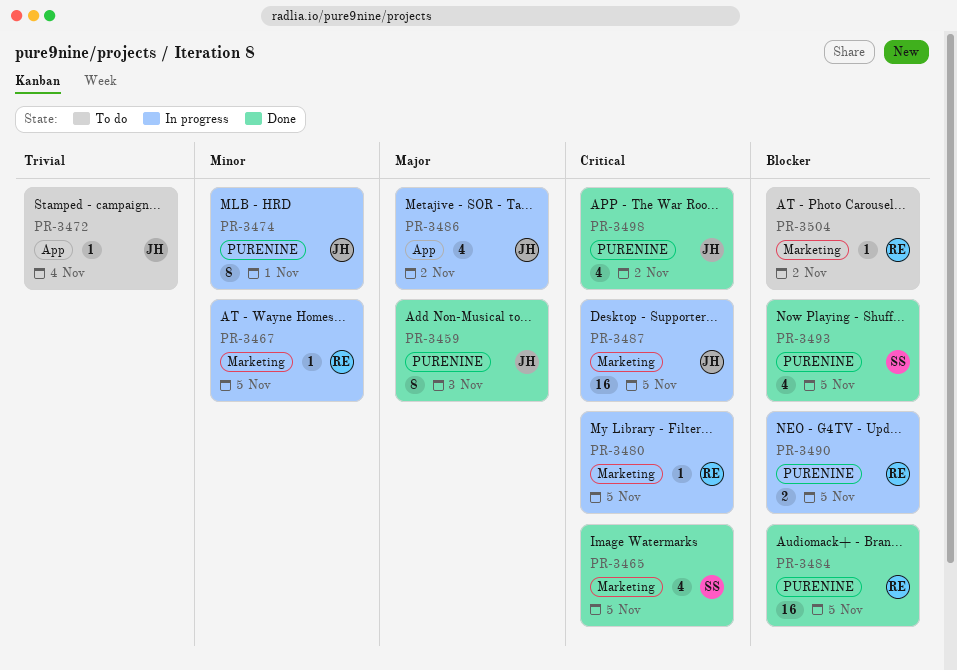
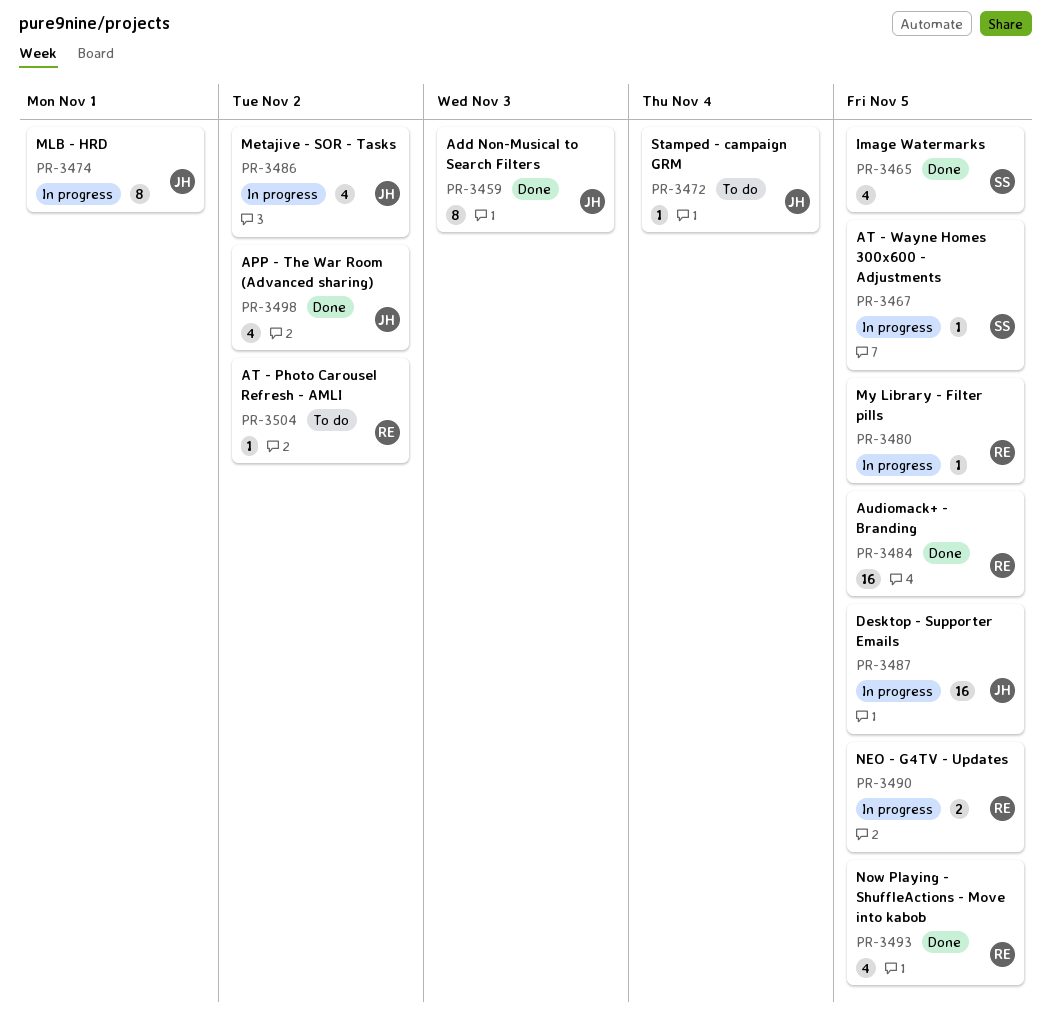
PR-3467, owner: RE -> SS
PR-3493, owner: SS -> RE

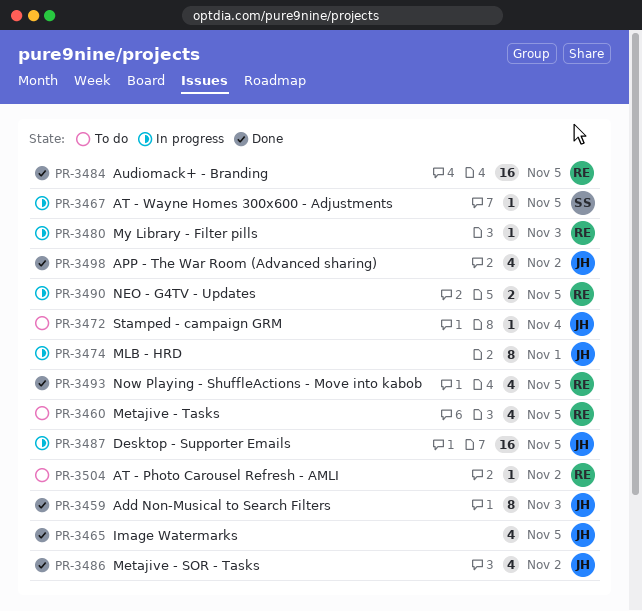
PR-3460: none -> present
PR-3465, owner: SS -> JH
PR-3480, due: Nov 5 -> Nov 3
PR-3486, status: In progress -> Done

